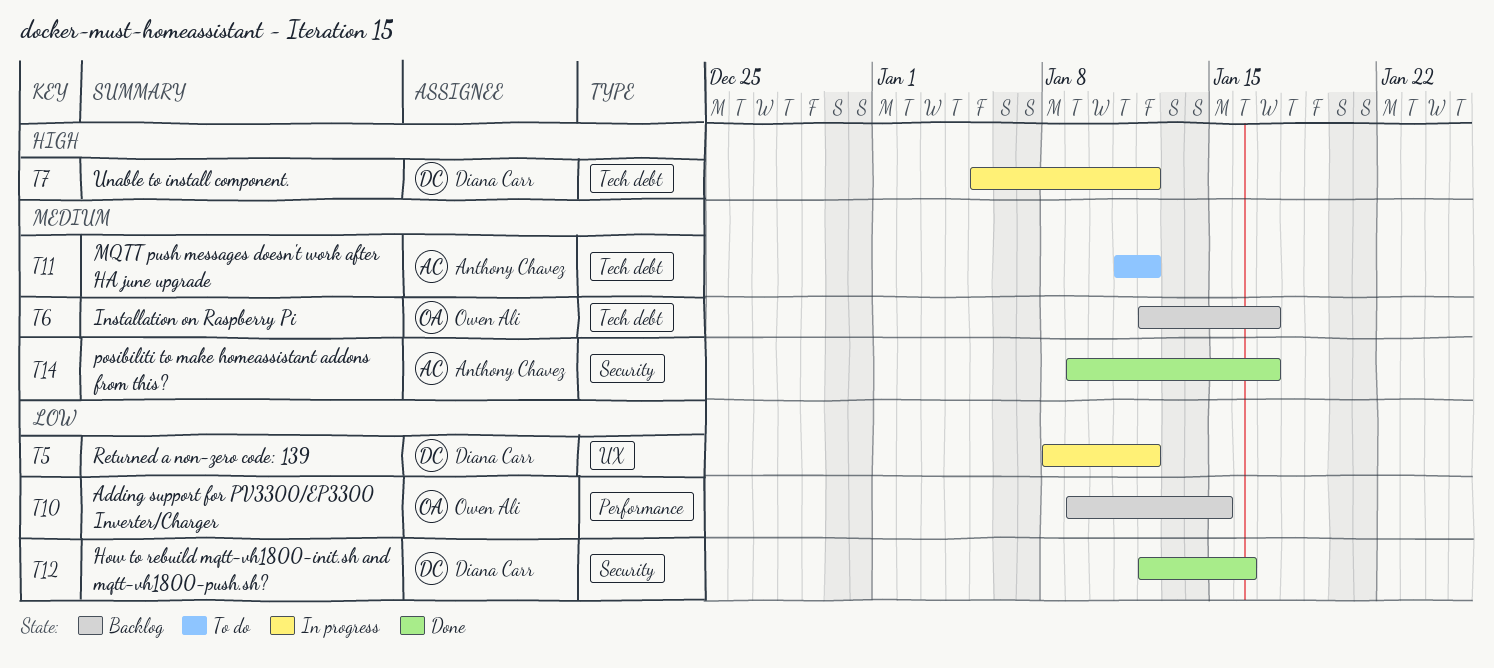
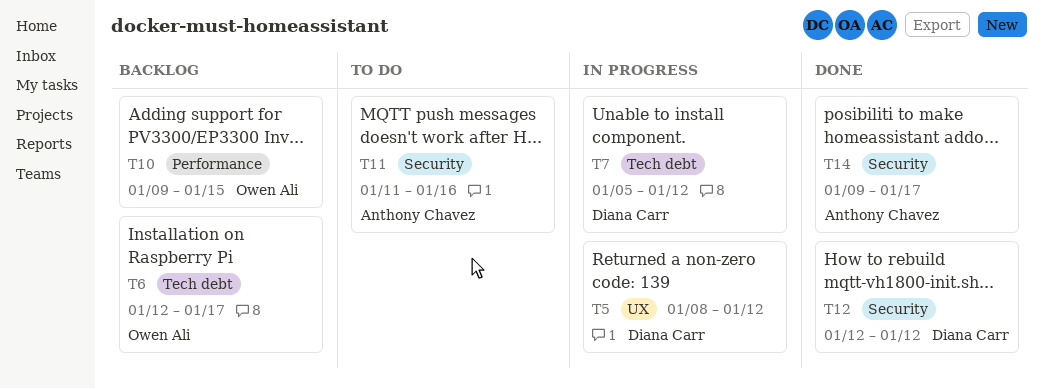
T11, label: Tech debt -> Security
T11, due: Jan 12 -> Jan 16
T12, due: Jan 16 -> Jan 12

